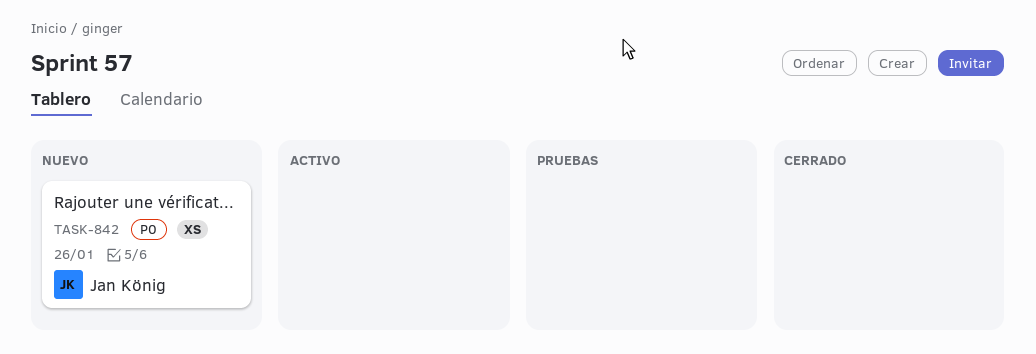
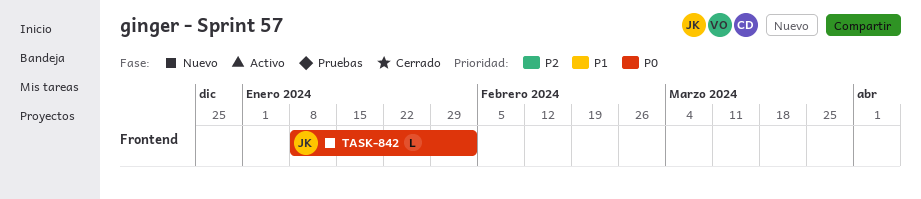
TASK-842, estimate: XS -> L
TASK-842, due: Jan 26 -> Feb 2

